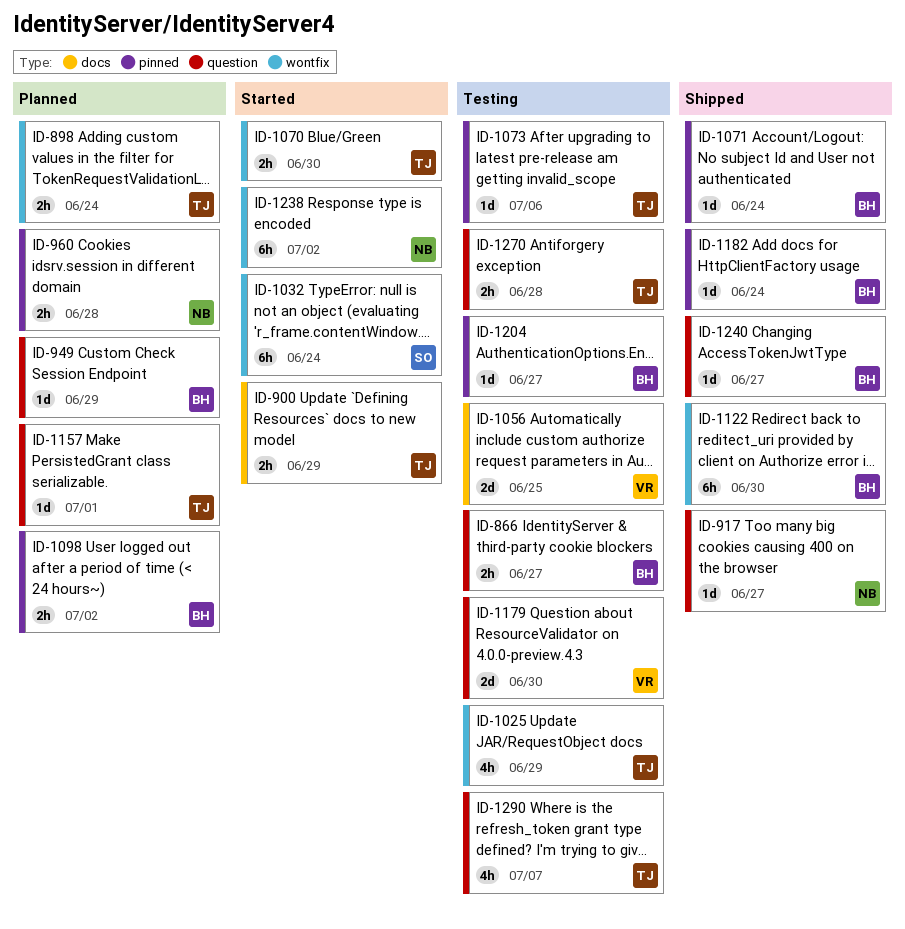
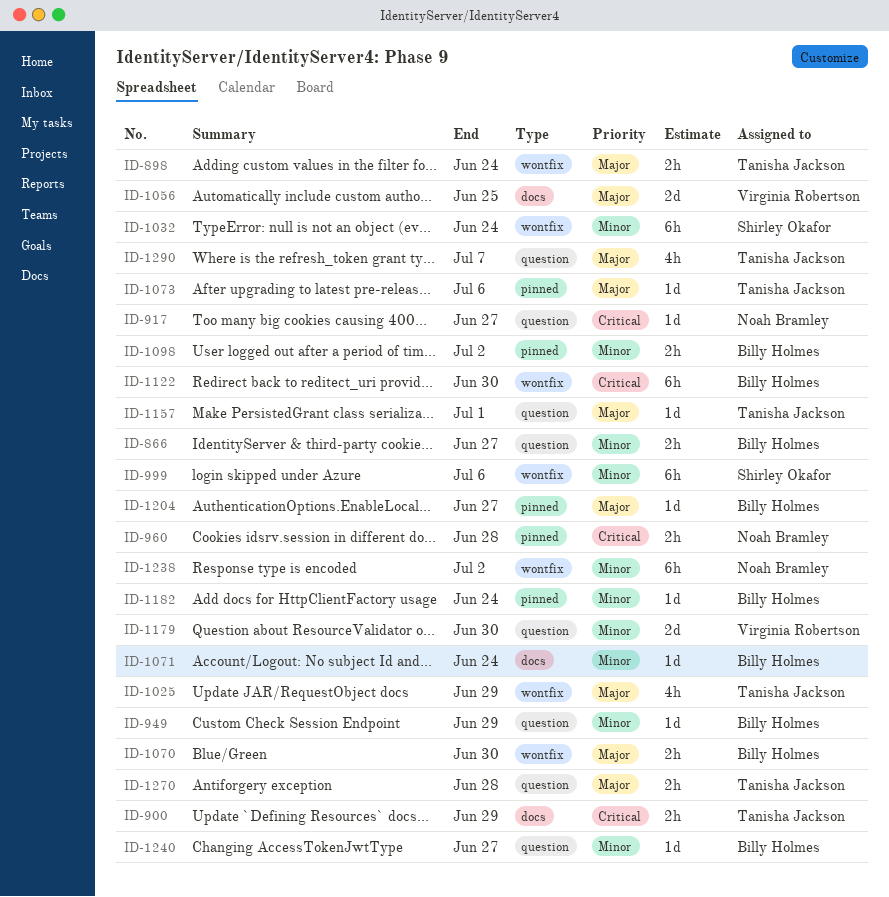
ID-999: none -> present
ID-1070, owner: Tanisha Jackson -> Billy Holmes
ID-1071, label: pinned -> docs

